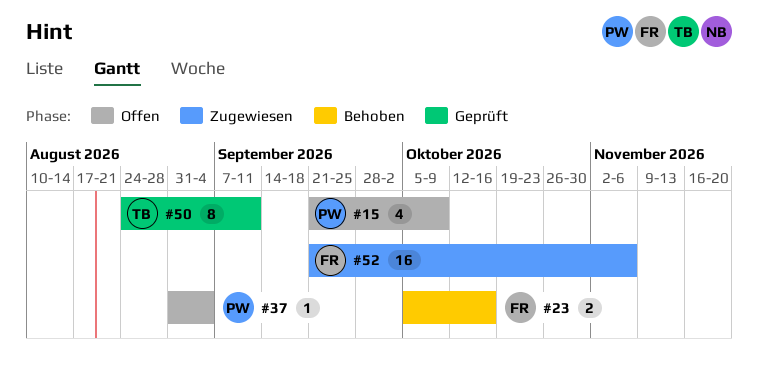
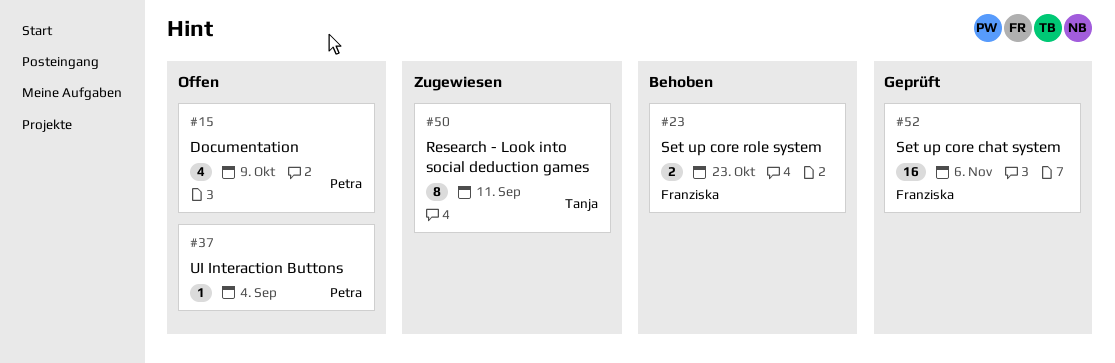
#23, due: Oct 16 -> Oct 23
#50, status: Geprüft -> Zugewiesen
#52, status: Zugewiesen -> Geprüft

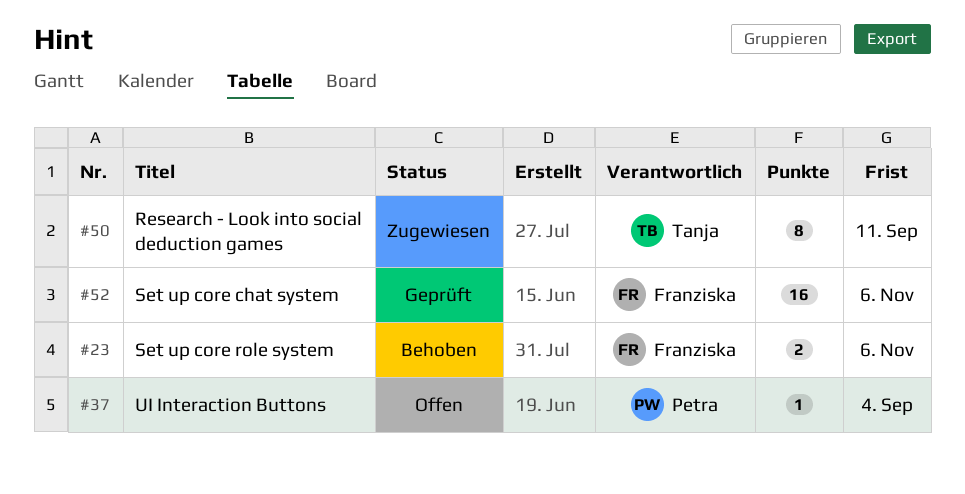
#15: present -> none
#23, due: Oct 23 -> Nov 6

